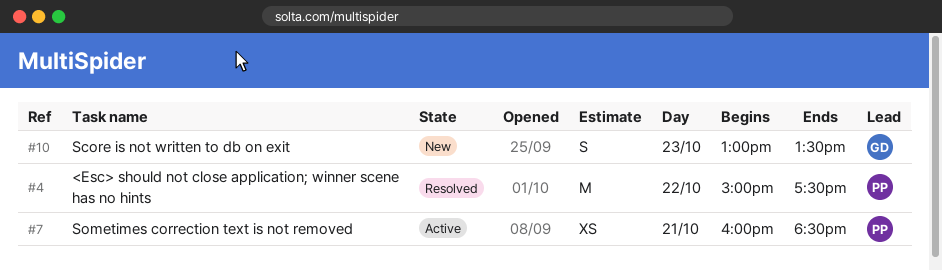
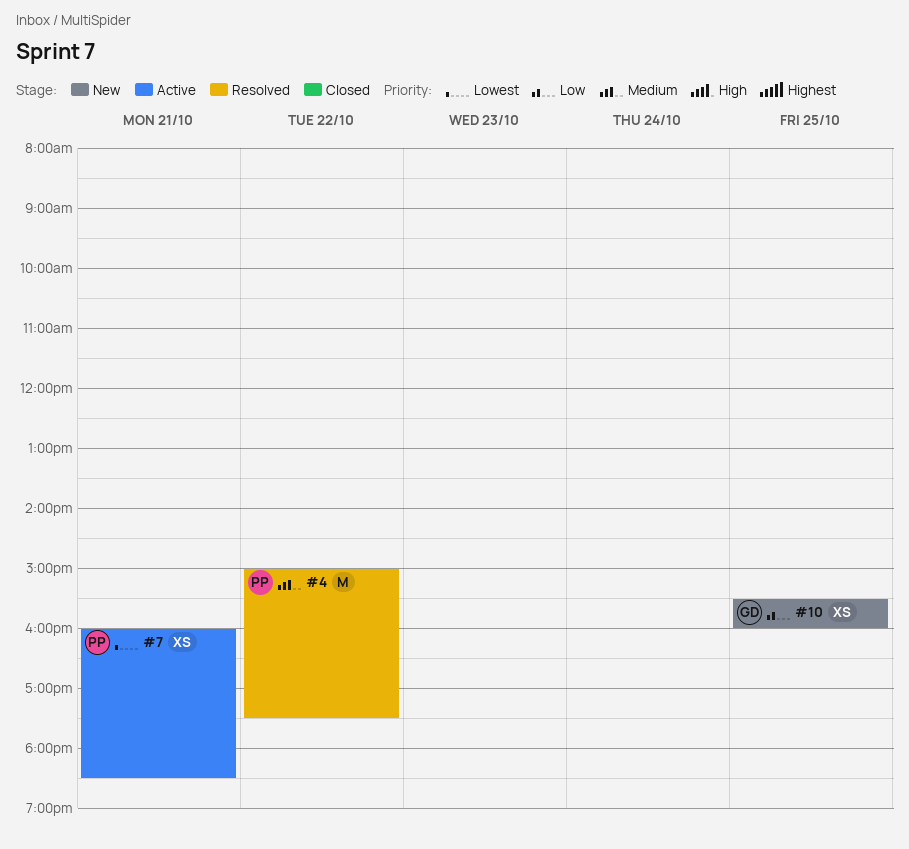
#10, estimate: S -> XS
#10, day: Oct 23 -> Oct 25
#10, begins: 13:00 -> 15:30
#10, ends: 13:30 -> 16:00

